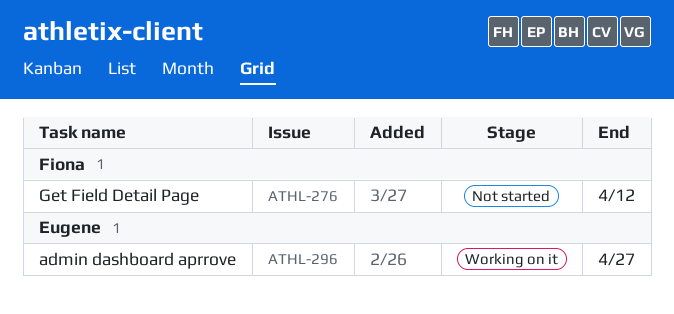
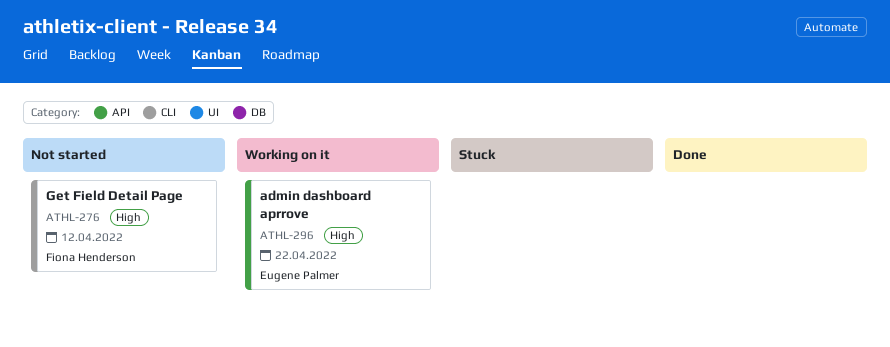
ATHL-296, due: Apr 27 -> Apr 22

